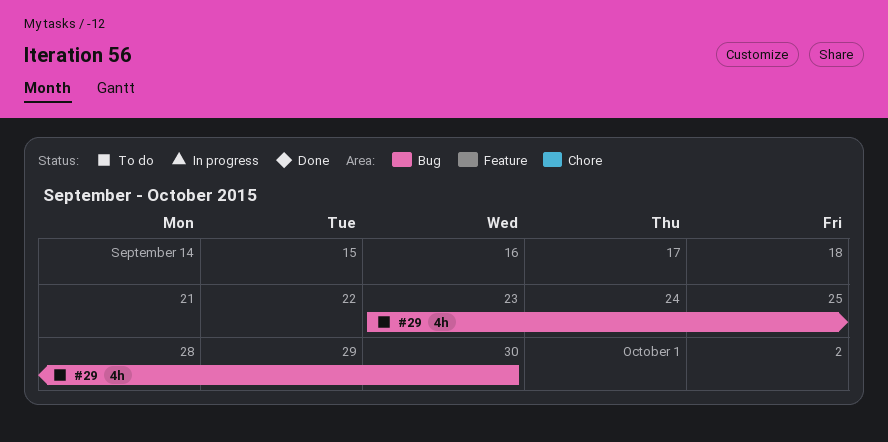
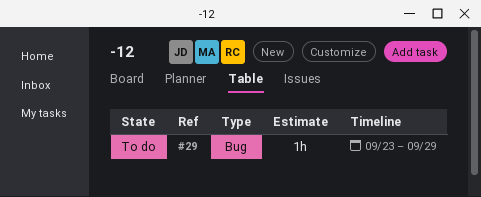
#29, estimate: 4h -> 1h
#29, due: Sep 30 -> Sep 29

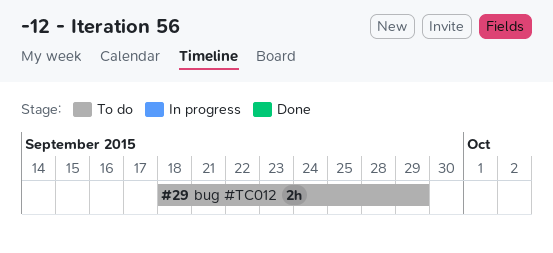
#29, estimate: 1h -> 2h
#29, start: Sep 23 -> Sep 18

